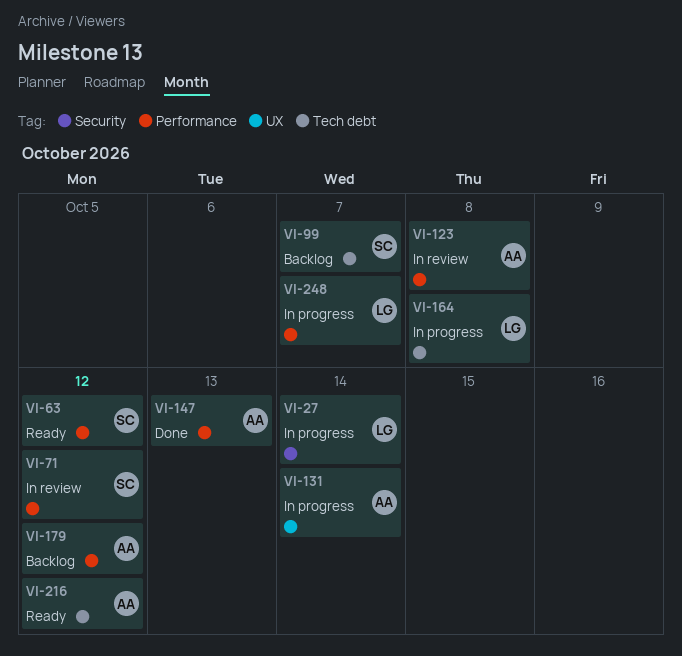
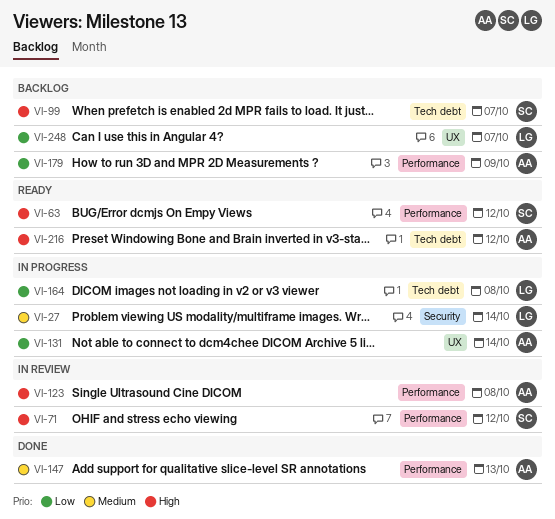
VI-179, due: Oct 12 -> Oct 9
VI-248, status: In progress -> Backlog
VI-248, label: Performance -> UX

